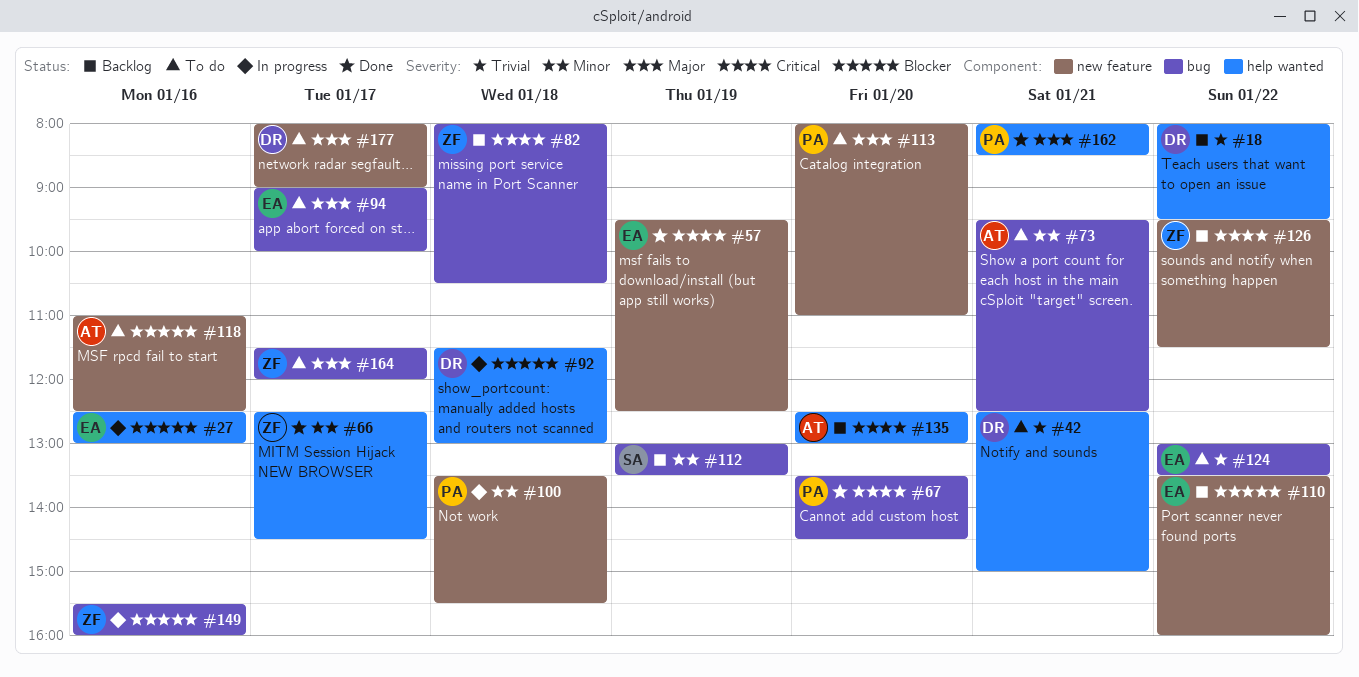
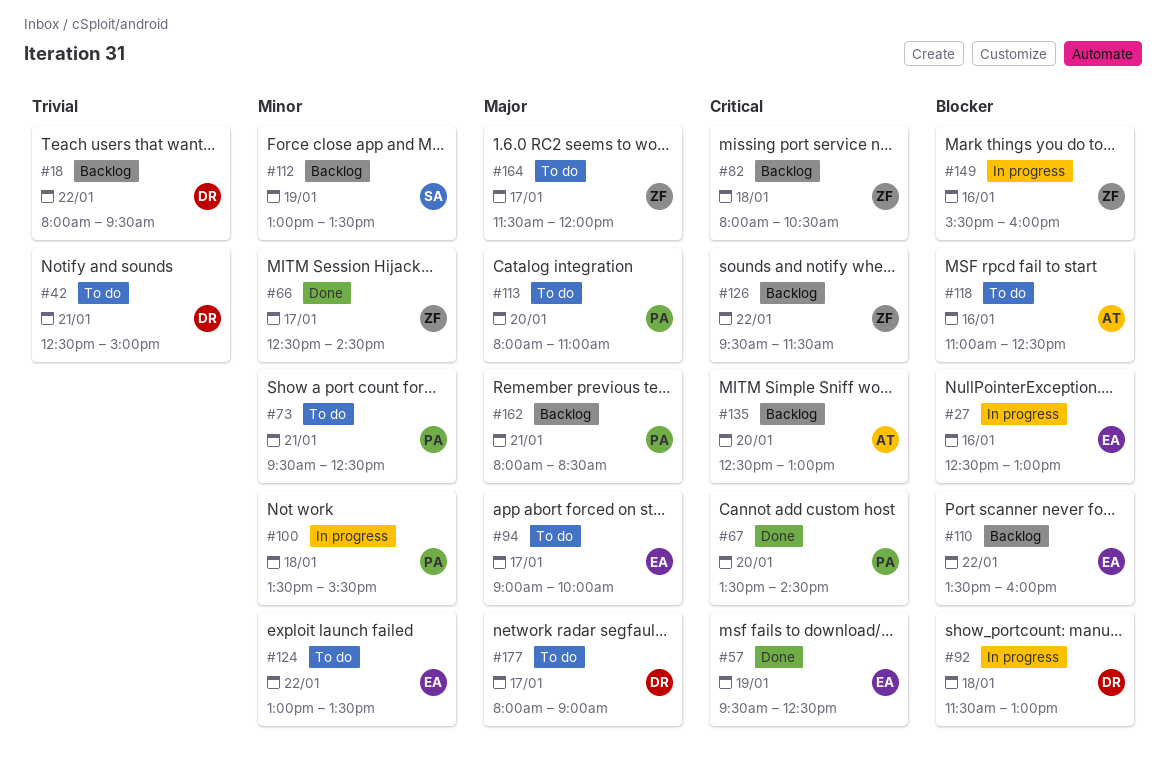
#73, owner: AT -> PA
#124, priority: Trivial -> Minor
#162, status: Done -> Backlog

